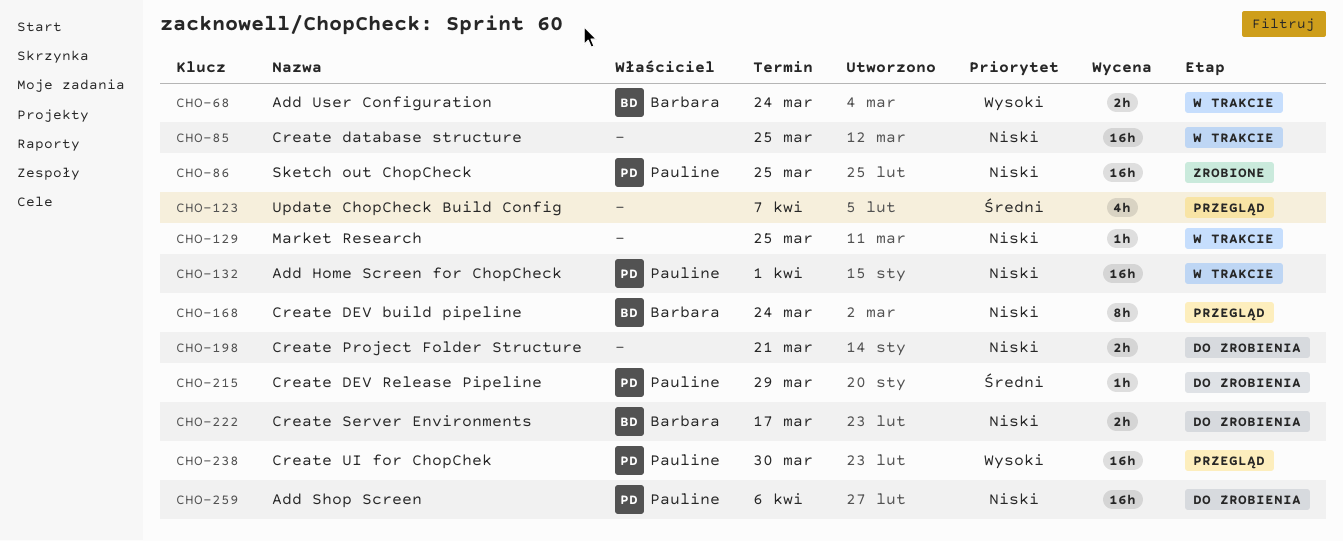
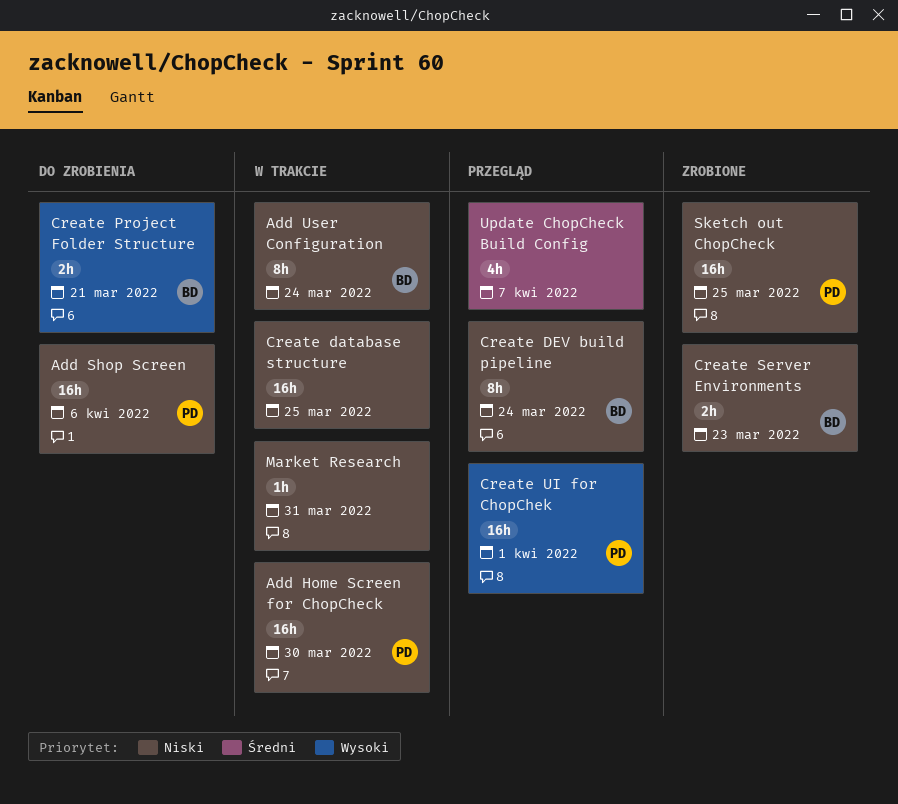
Add Home Screen for ChopCheck, due: Apr 1 -> Mar 30
Add User Configuration, priority: Wysoki -> Niski
Add User Configuration, estimate: 2h -> 8h
Create DEV Release Pipeline: present -> none
Create Project Folder Structure, owner: none -> Barbara
Create Project Folder Structure, priority: Niski -> Wysoki
Create Server Environments, status: Do zrobienia -> Zrobione
Create Server Environments, due: Mar 17 -> Mar 23
Create UI for ChopChek, due: Mar 30 -> Apr 1
Market Research, due: Mar 25 -> Mar 31

